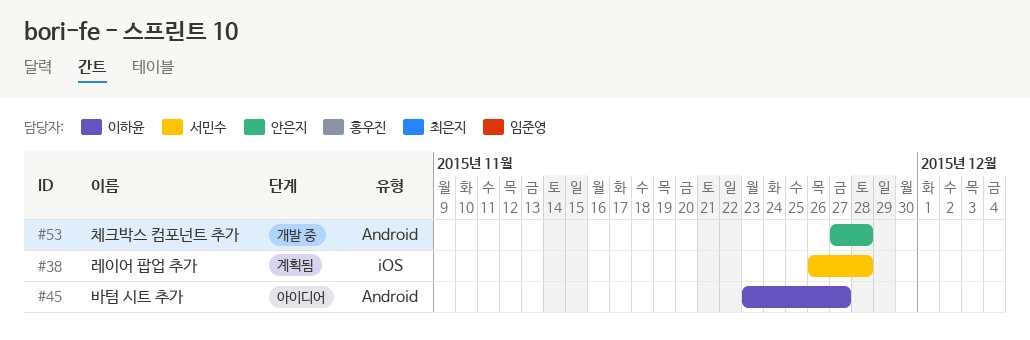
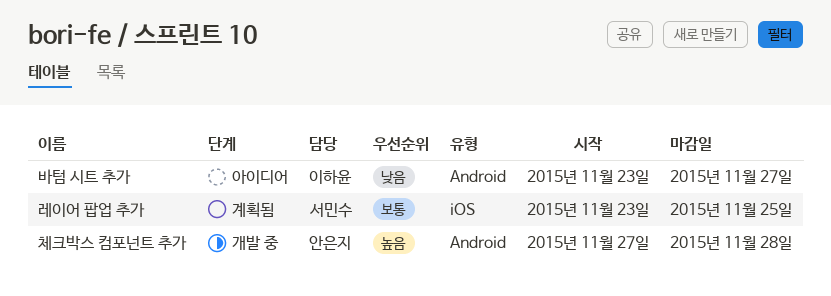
레이어 팝업 추가, start: Nov 26 -> Nov 23
레이어 팝업 추가, due: Nov 28 -> Nov 25

